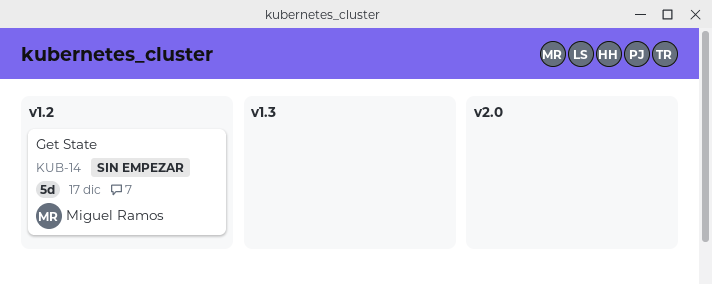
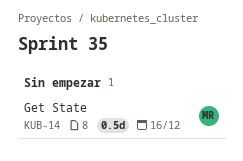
KUB-14, estimate: 5d -> 0.5d
KUB-14, due: Dec 17 -> Dec 16

